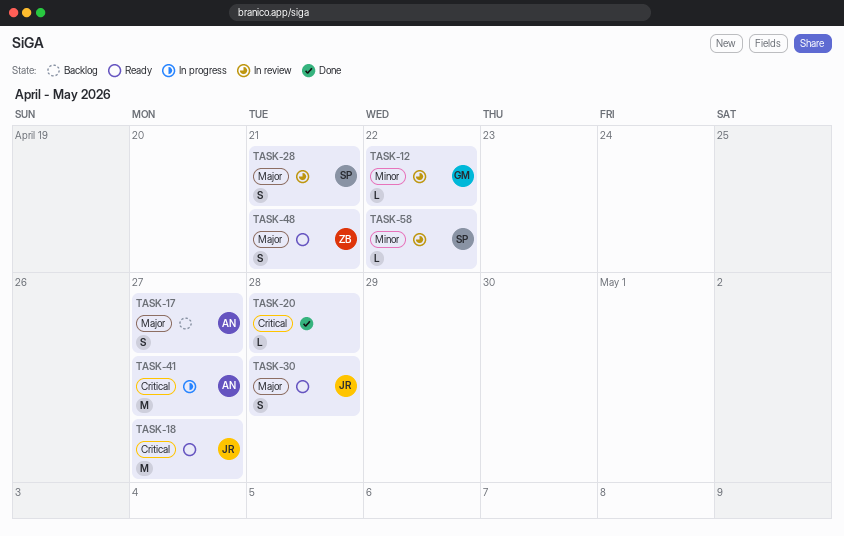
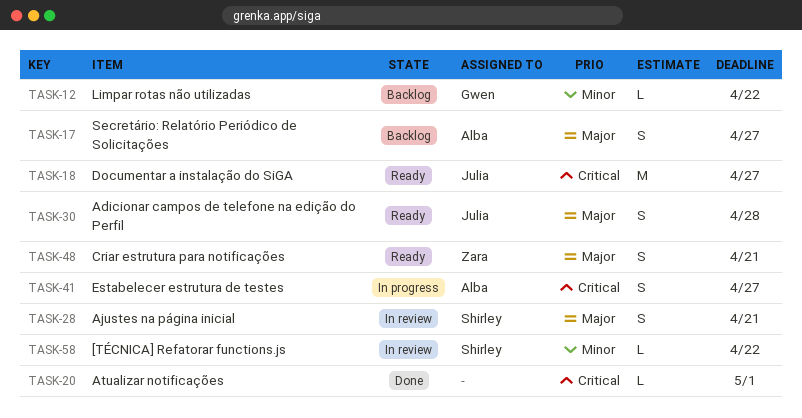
TASK-12, status: In review -> Backlog
TASK-20, due: Apr 28 -> May 1
TASK-41, estimate: M -> S

